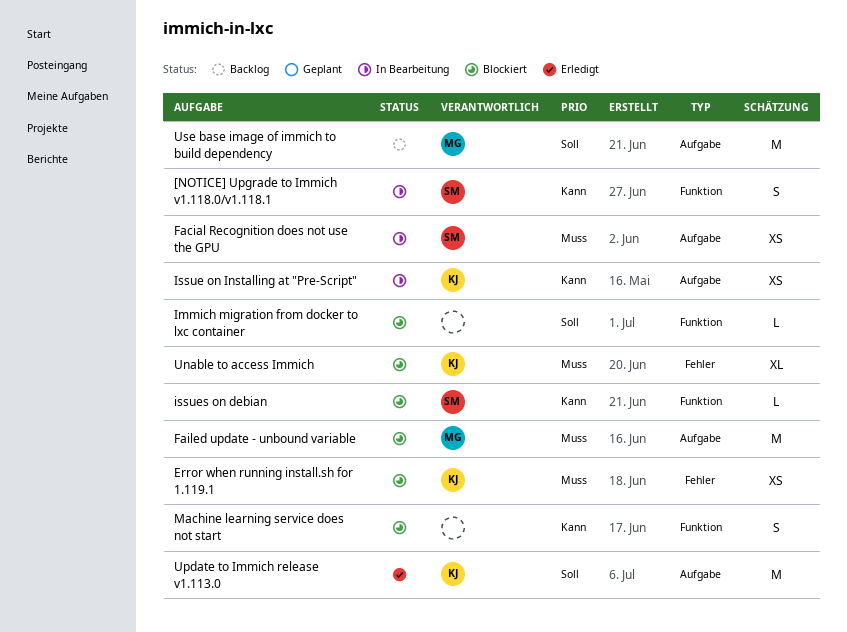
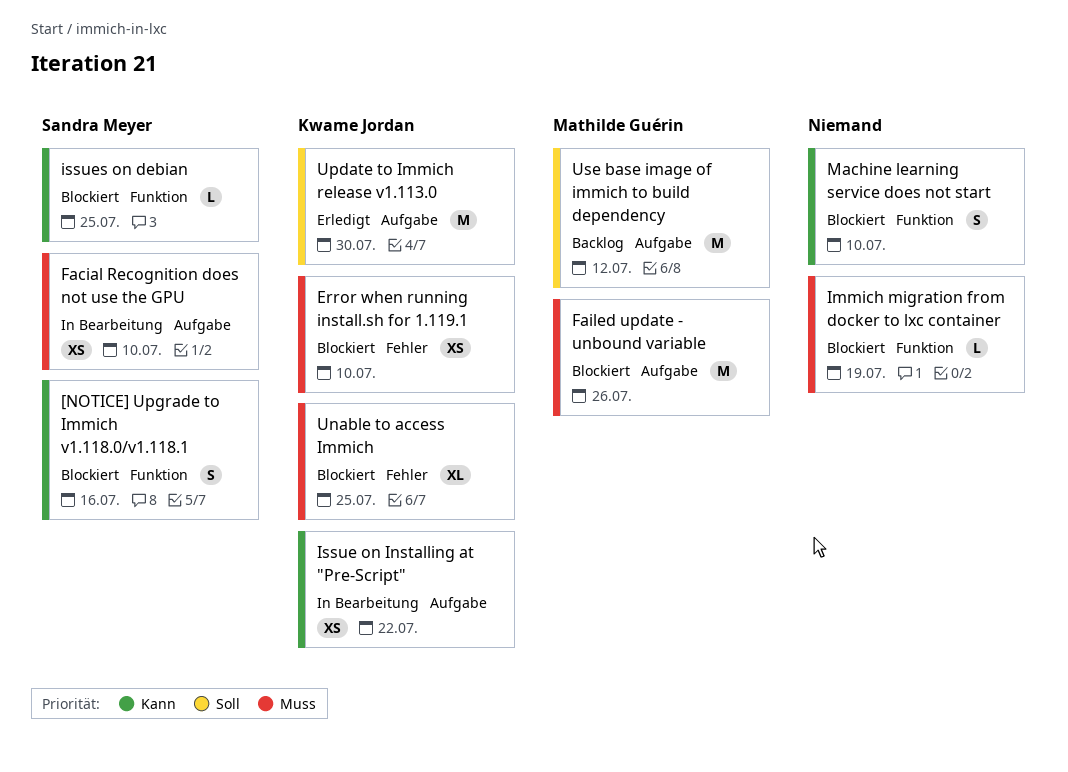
[NOTICE] Upgrade to Immich v1.118.0/v1.118.1, status: In Bearbeitung -> Blockiert
Immich migration from docker to lxc container, priority: Soll -> Muss

